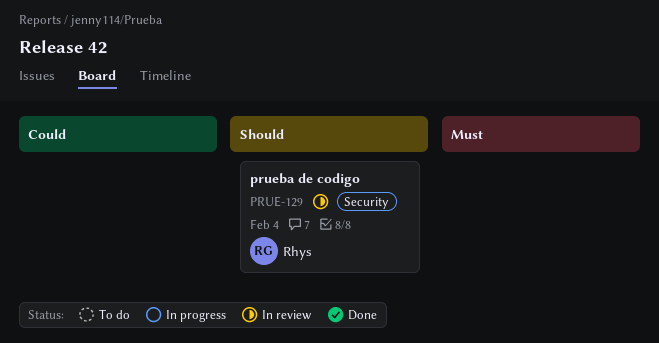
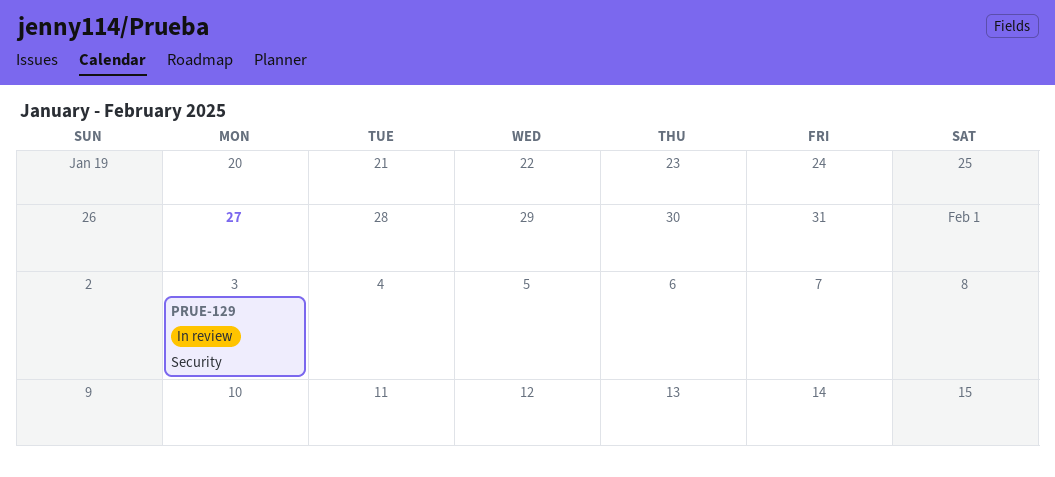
PRUE-129, due: Feb 4 -> Feb 3

